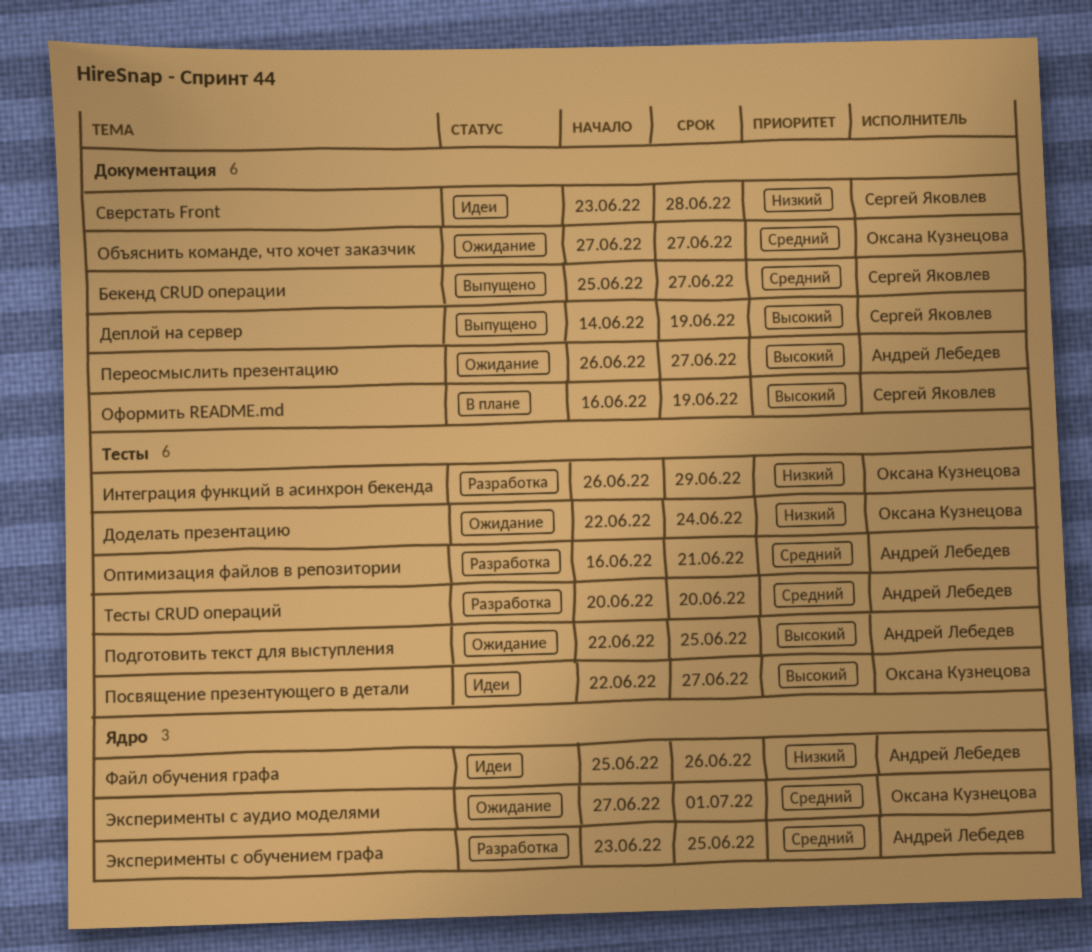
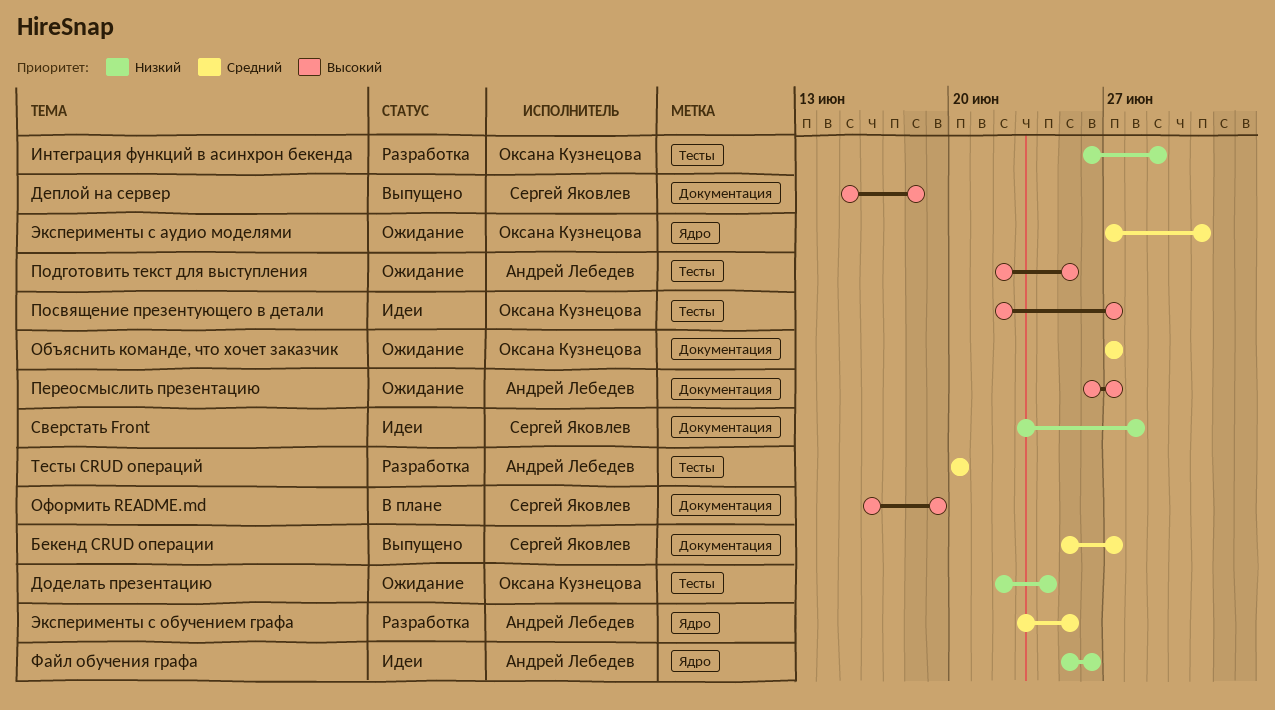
Деплой на сервер, start: Jun 14 -> Jun 15
Деплой на сервер, due: Jun 19 -> Jun 18
Оптимизация файлов в репозитории: present -> none

